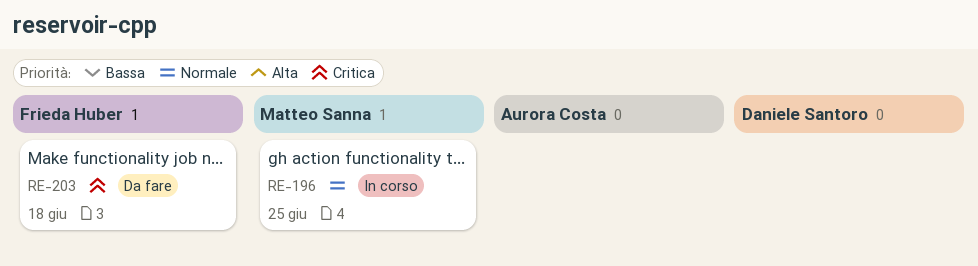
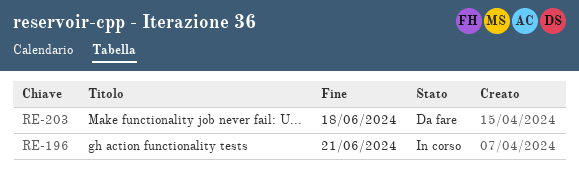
RE-196, due: Jun 25 -> Jun 21

